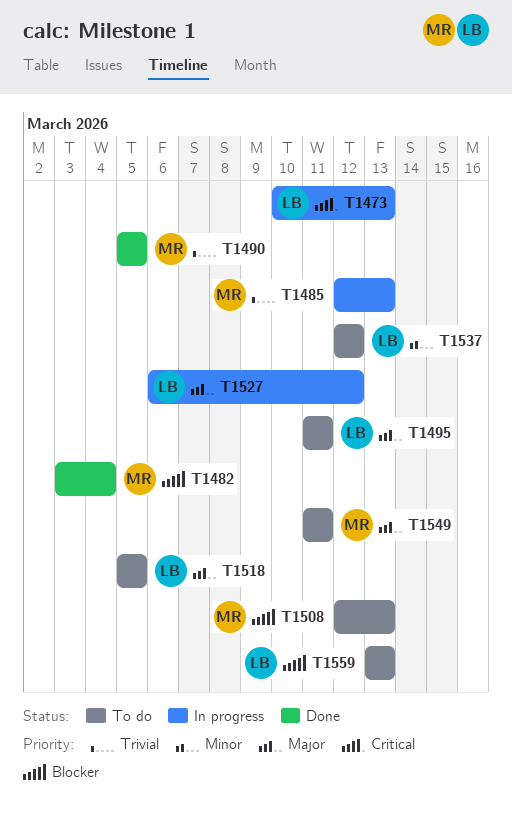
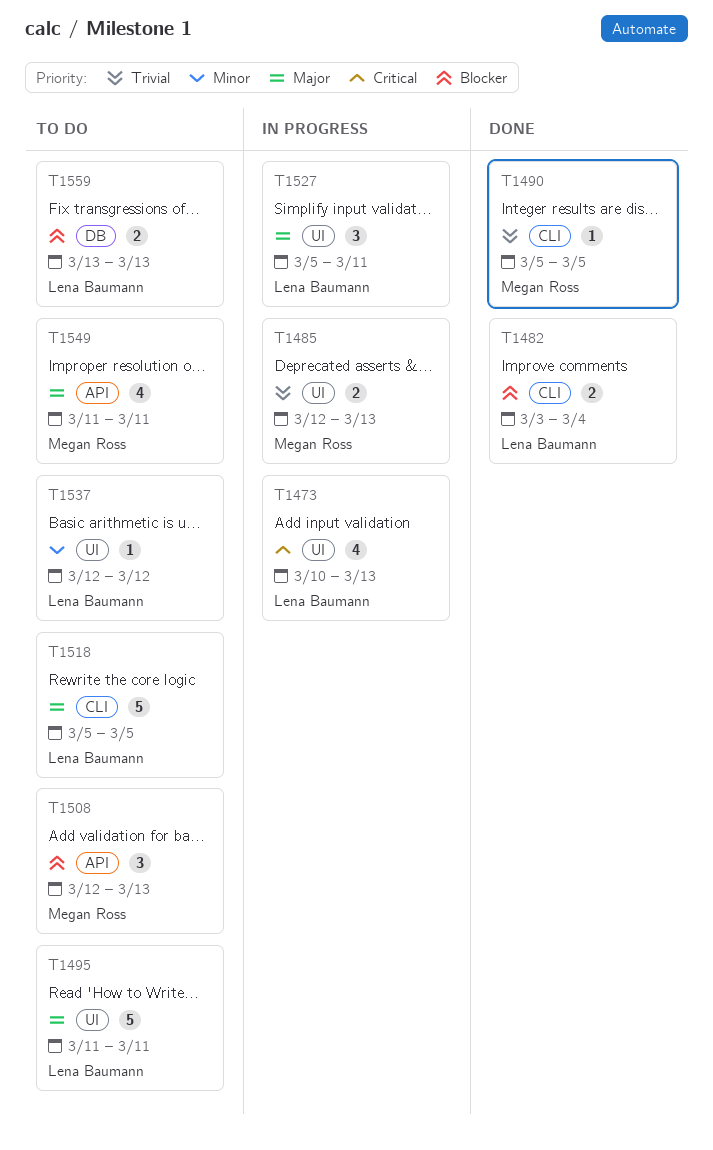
T1482, owner: Megan Ross -> Lena Baumann
T1527, start: Mar 6 -> Mar 5
T1527, due: Mar 12 -> Mar 11

